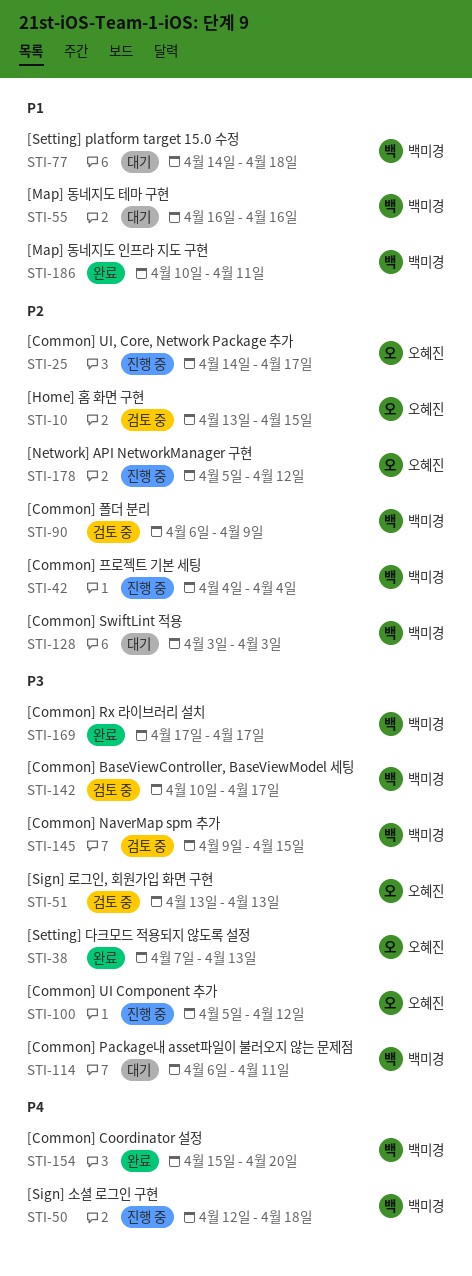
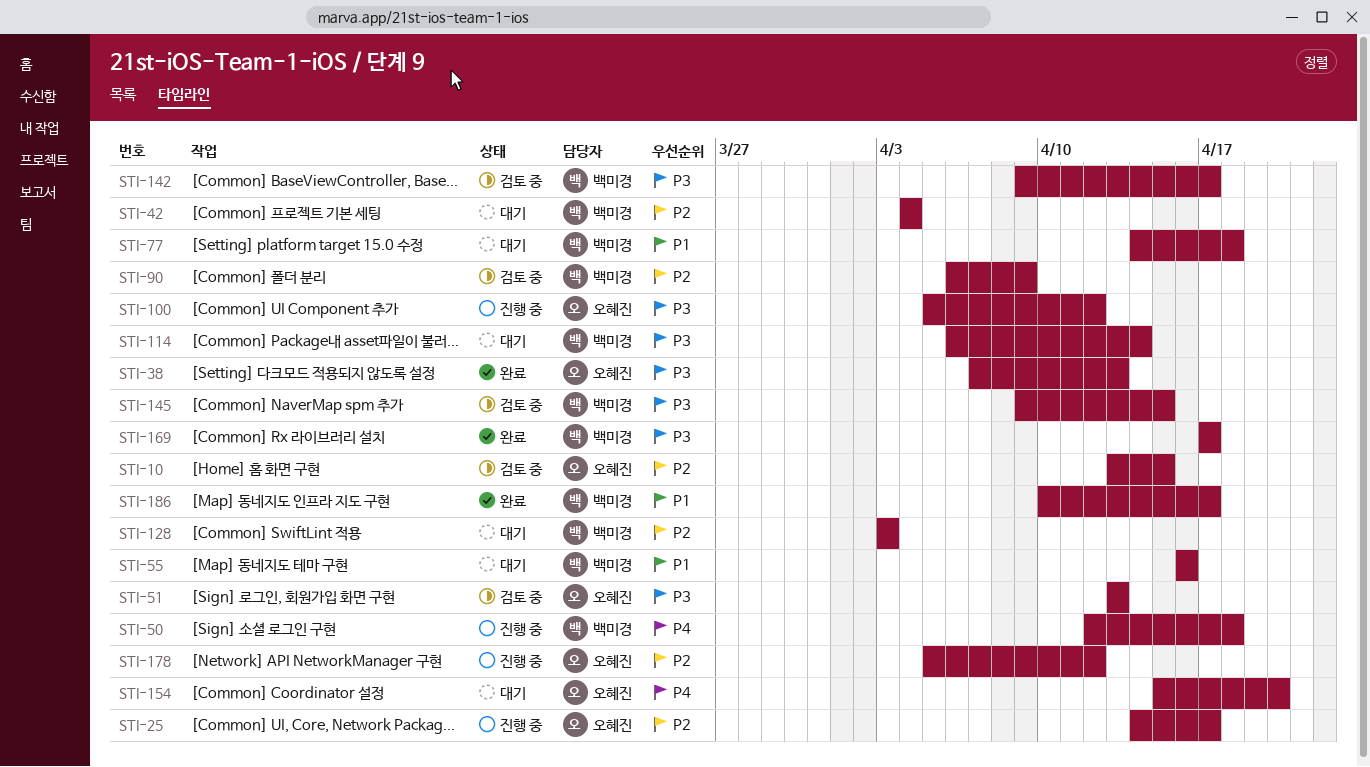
STI-42, status: 진행 중 -> 대기
STI-114, due: Apr 11 -> Apr 14
STI-142, start: Apr 10 -> Apr 9
STI-154, status: 완료 -> 대기
STI-154, owner: 백미경 -> 오혜진
STI-186, due: Apr 11 -> Apr 17

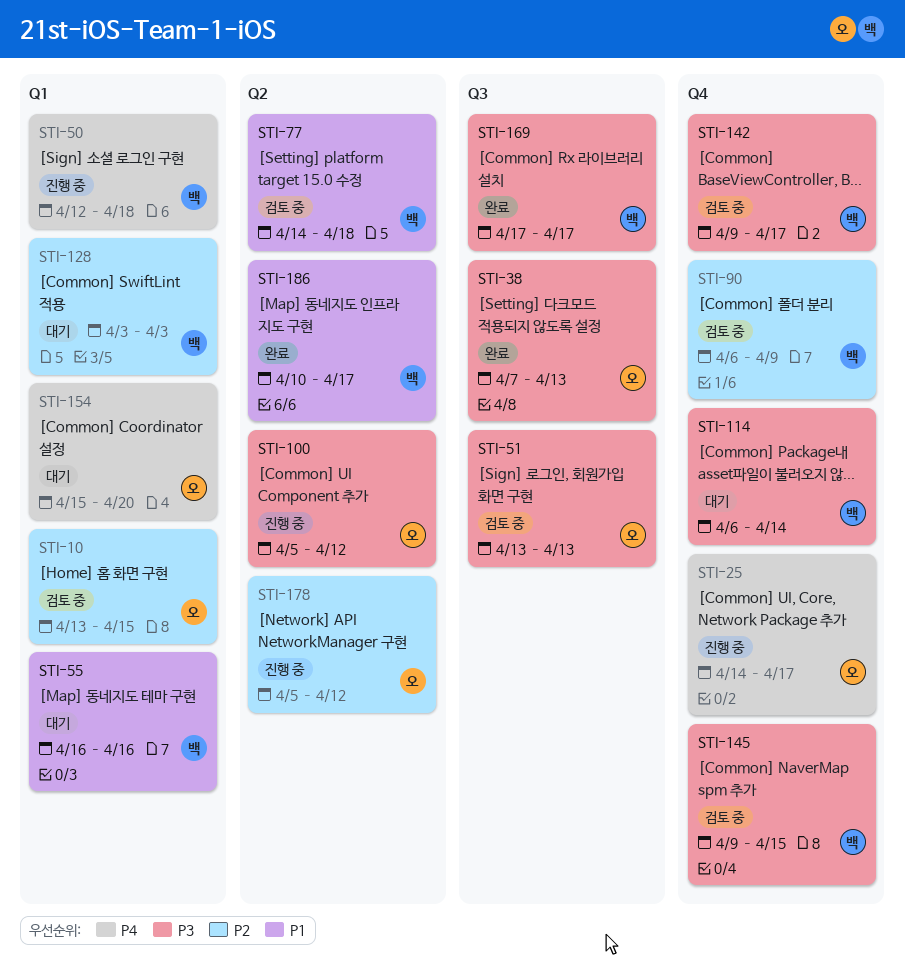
STI-25, priority: P2 -> P4
STI-42: present -> none
STI-77, status: 대기 -> 검토 중

